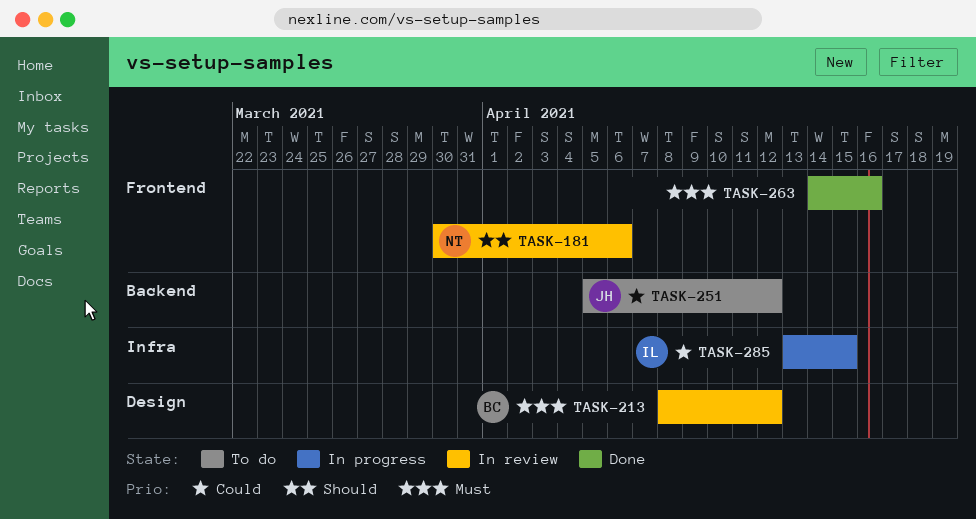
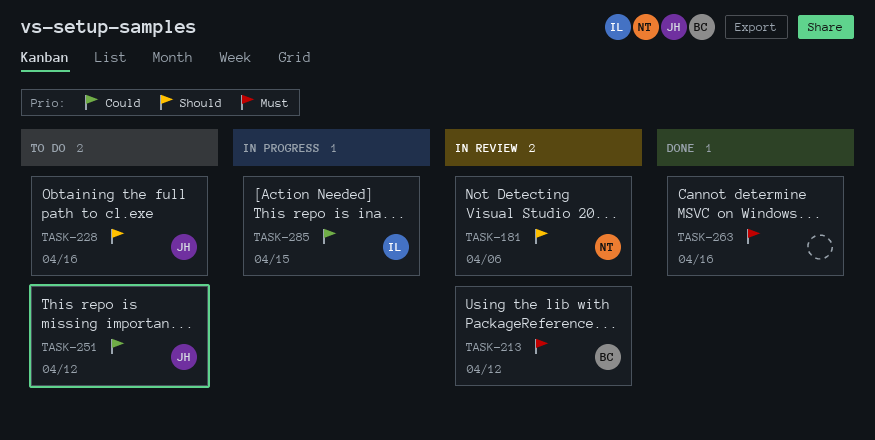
TASK-228: none -> present

